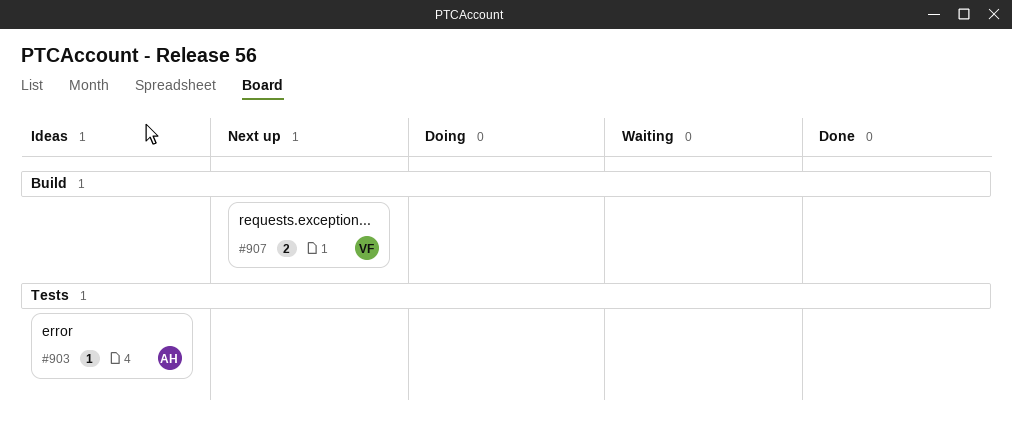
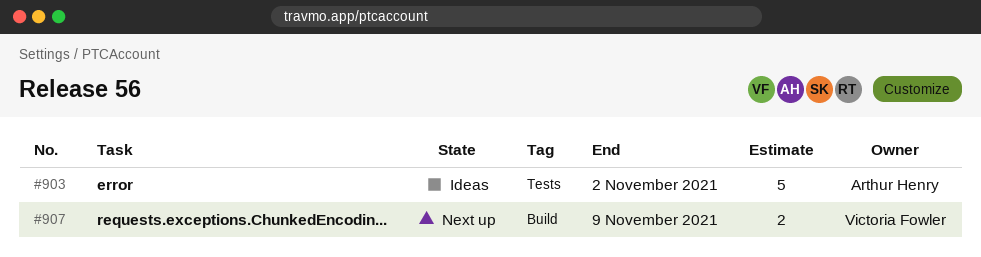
#903, estimate: 1 -> 5

